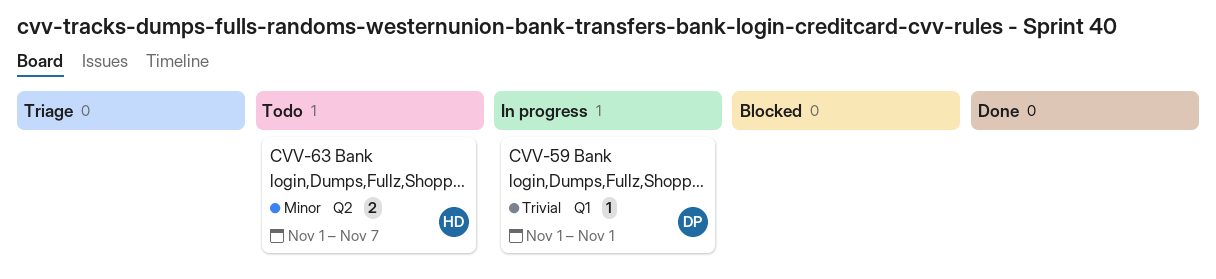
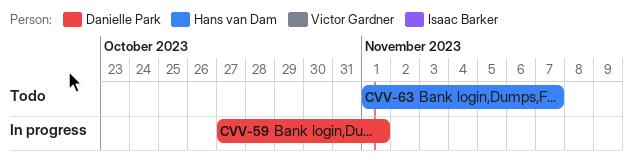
CVV-59, start: Nov 1 -> Oct 27

